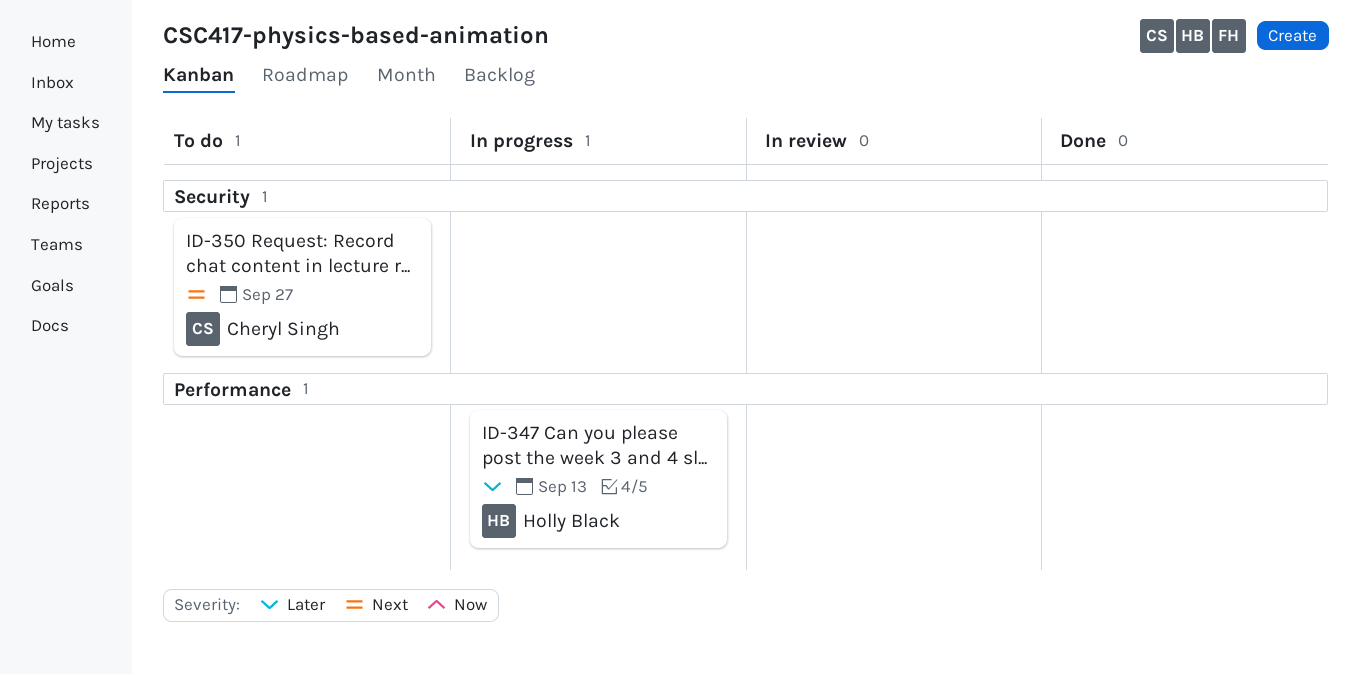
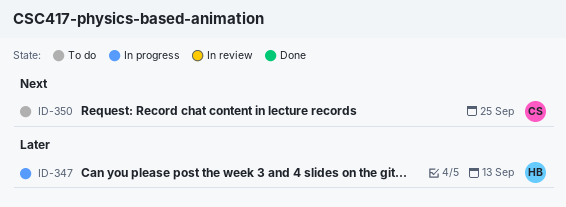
ID-350, due: Sep 27 -> Sep 25

